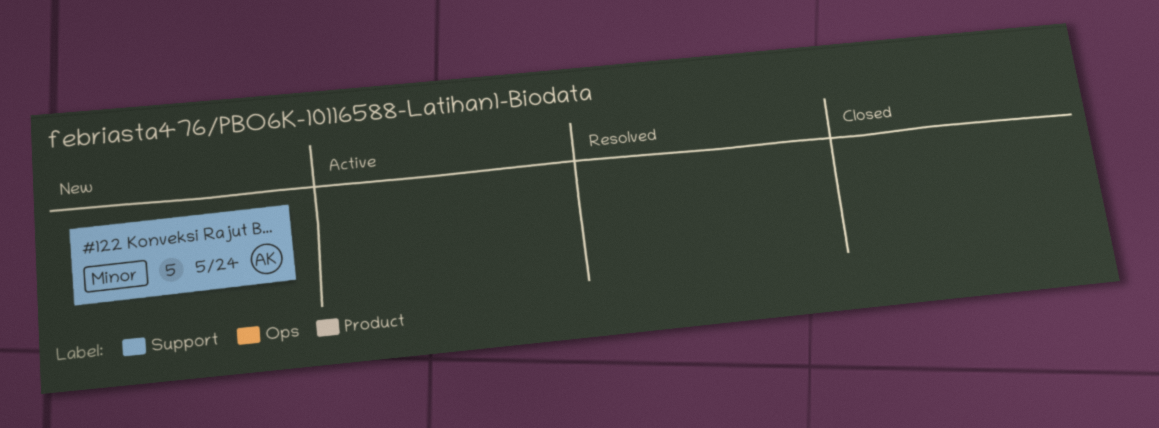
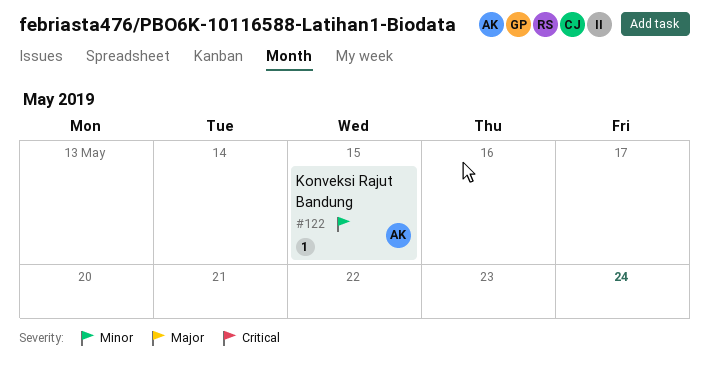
#122, estimate: 5 -> 1
#122, due: May 24 -> May 15

